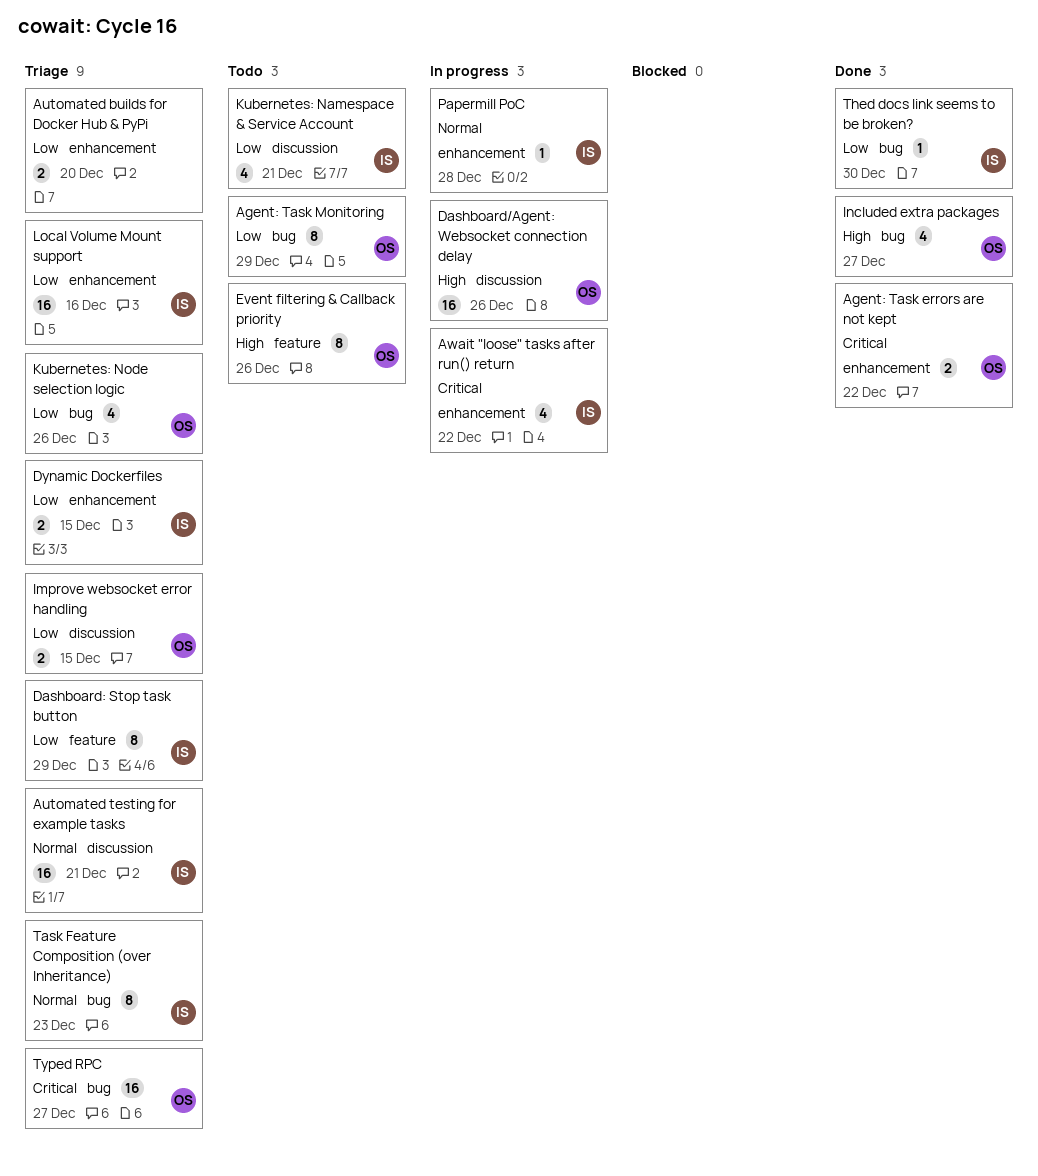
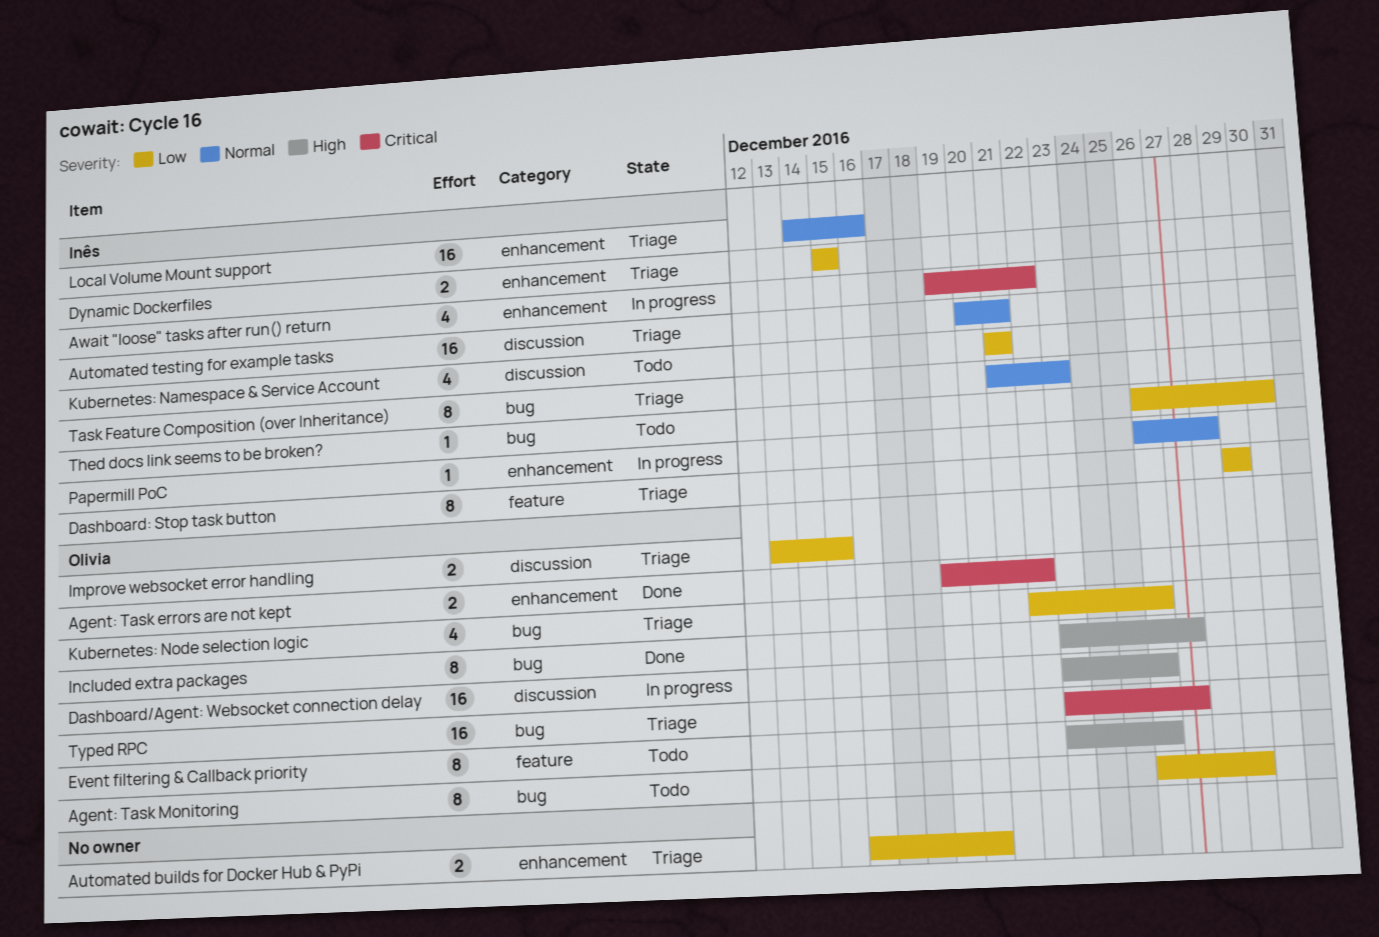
Included extra packages, estimate: 4 -> 8
Local Volume Mount support, priority: Low -> Normal
Thed docs link seems to be broken?, status: Done -> Todo

